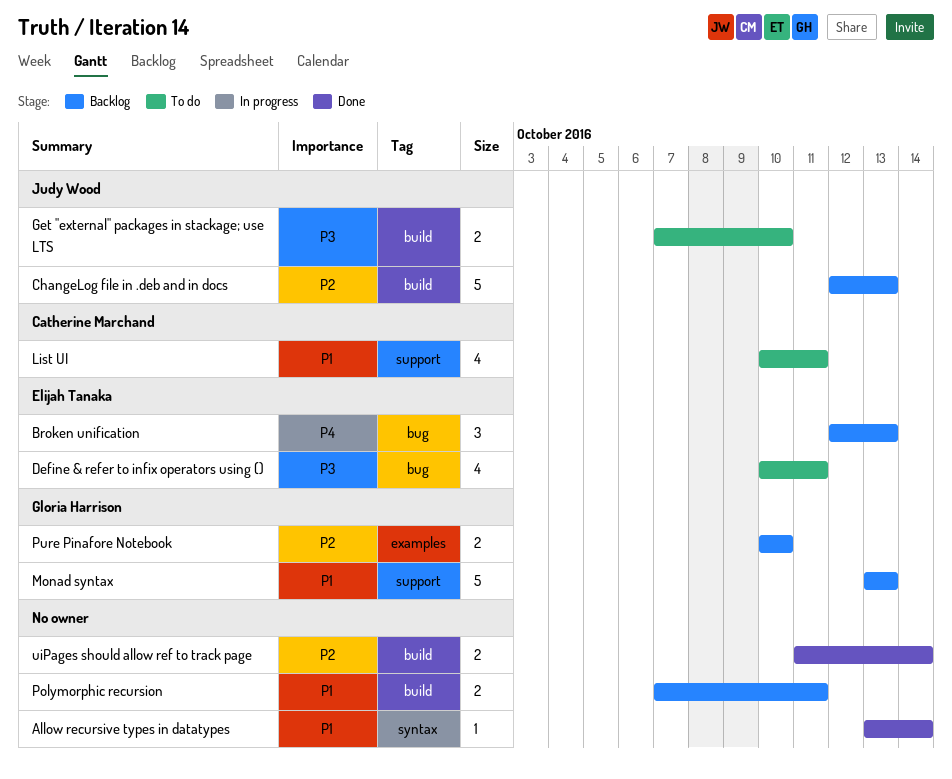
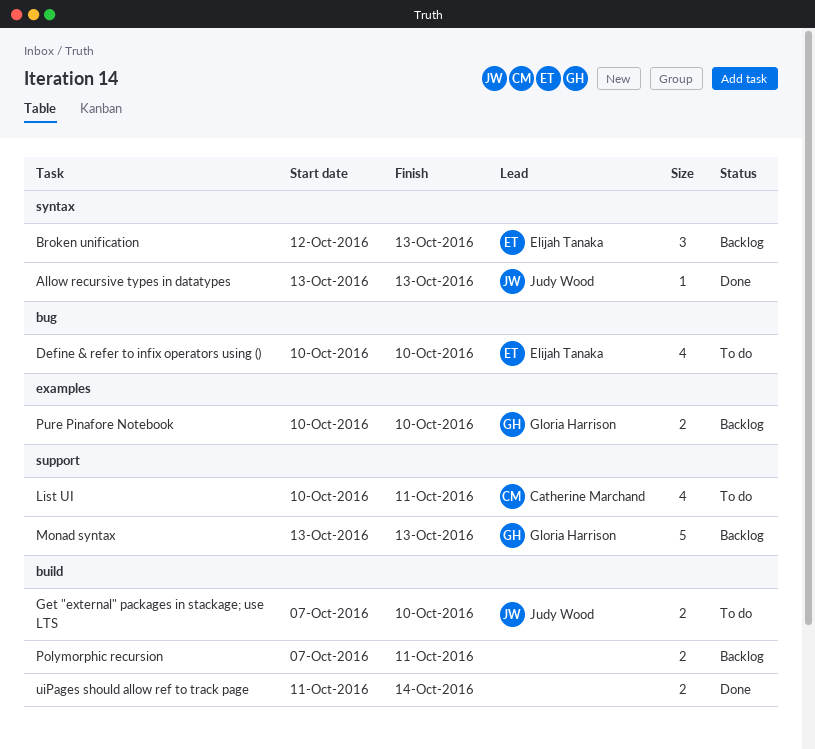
Allow recursive types in datatypes, owner: none -> Judy Wood
Allow recursive types in datatypes, due: Oct 14 -> Oct 13
Broken unification, label: bug -> syntax
ChangeLog file in .deb and in docs: present -> none
Define & refer to infix operators using (), due: Oct 11 -> Oct 10

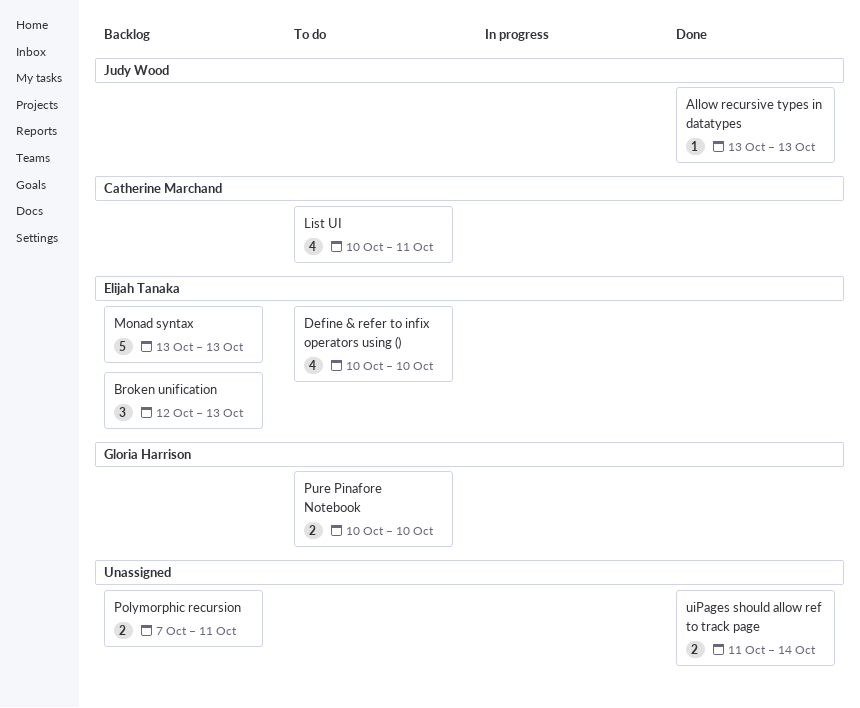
Get "external" packages in stackage; use LTS: present -> none
Monad syntax, owner: Gloria Harrison -> Elijah Tanaka
Pure Pinafore Notebook, status: Backlog -> To do

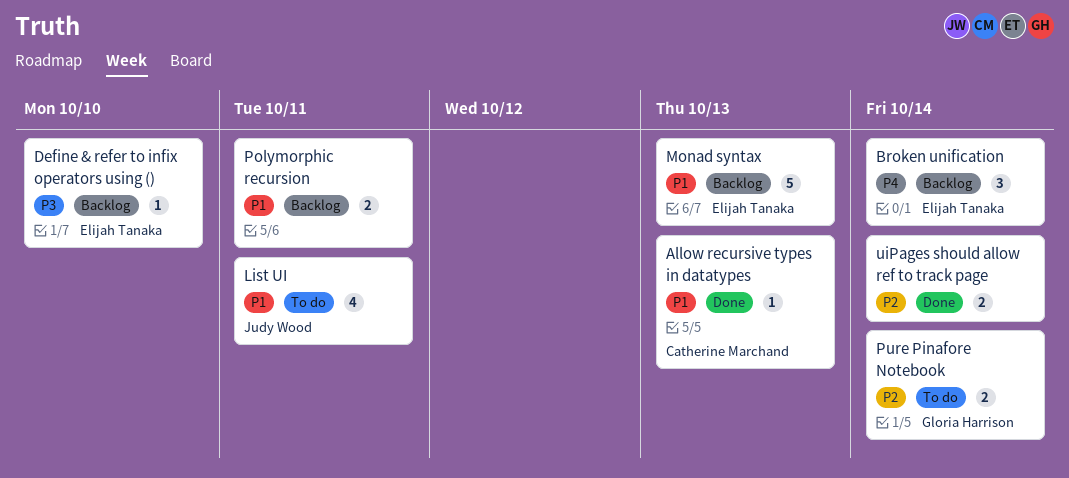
Allow recursive types in datatypes, owner: Judy Wood -> Catherine Marchand
Broken unification, due: Oct 13 -> Oct 14
Define & refer to infix operators using (), status: To do -> Backlog
Define & refer to infix operators using (), estimate: 4 -> 1
List UI, owner: Catherine Marchand -> Judy Wood
Pure Pinafore Notebook, due: Oct 10 -> Oct 14

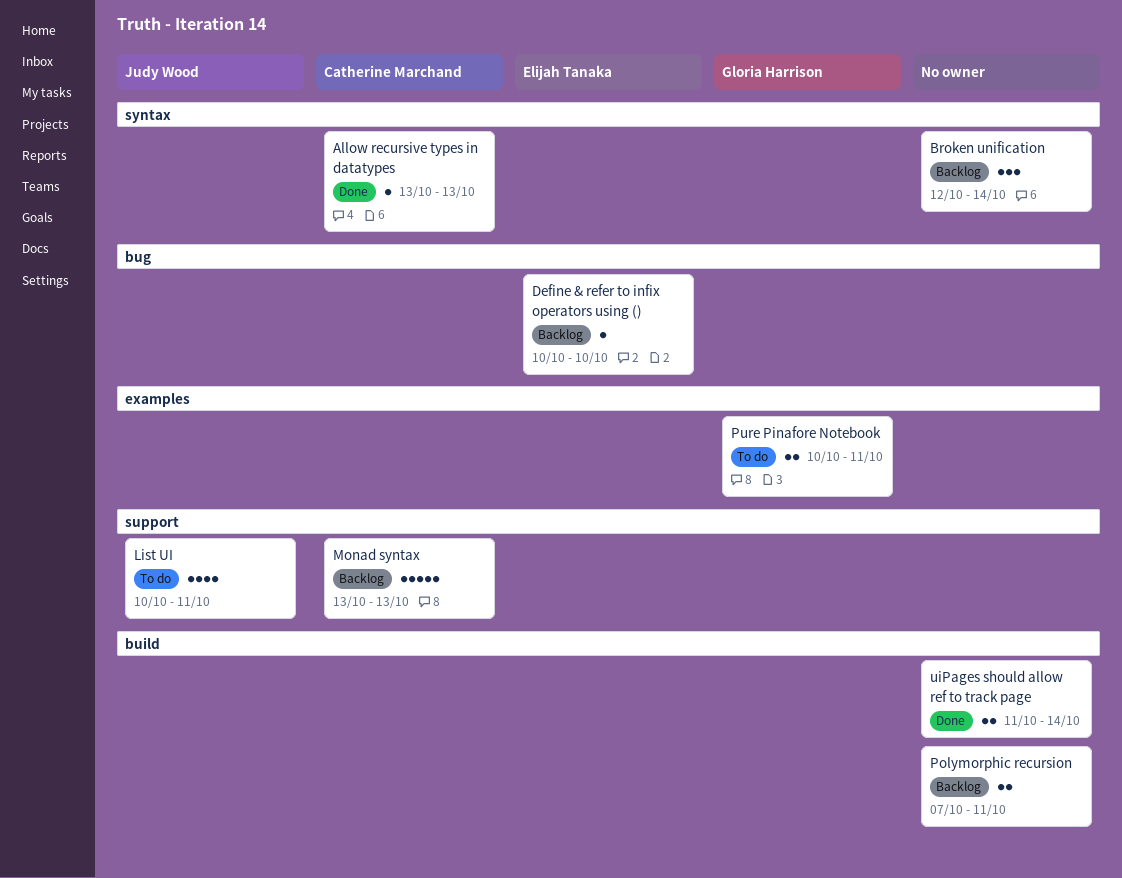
Broken unification, owner: Elijah Tanaka -> none
Monad syntax, owner: Elijah Tanaka -> Catherine Marchand
Pure Pinafore Notebook, due: Oct 14 -> Oct 11

